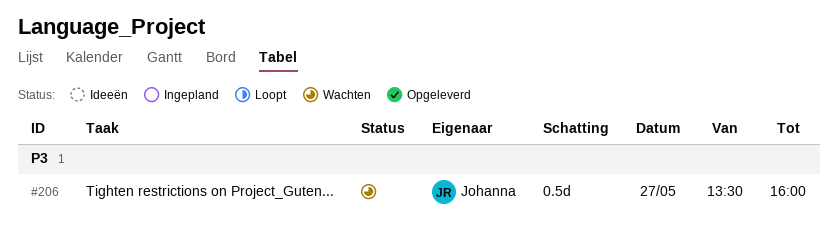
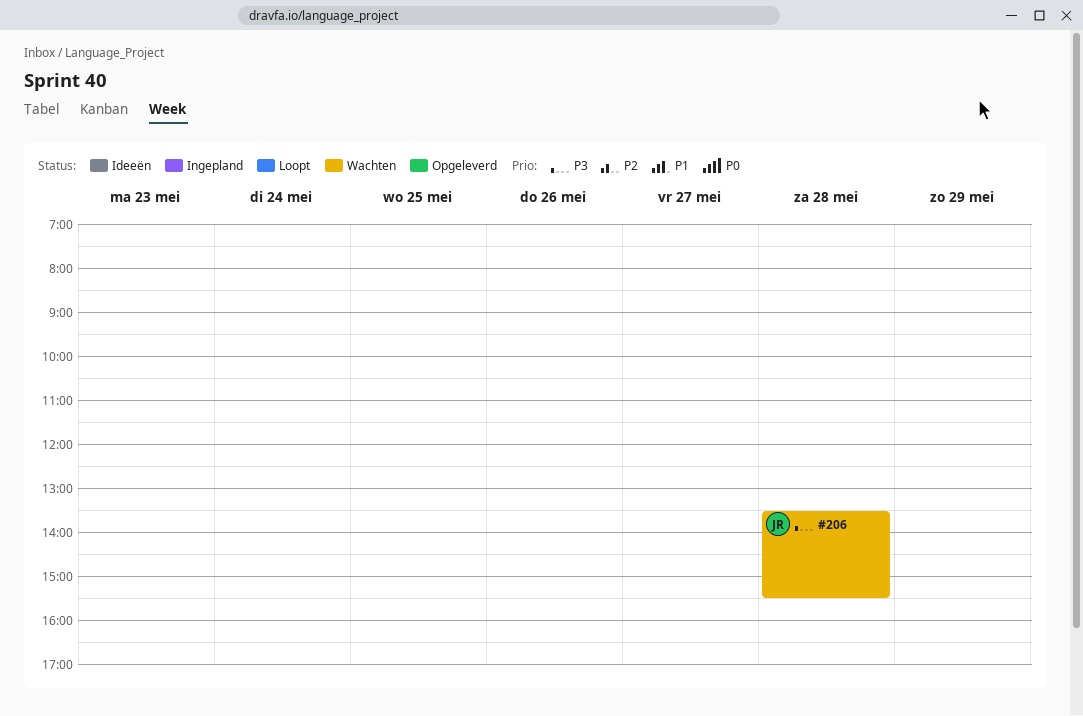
#206, day: May 27 -> May 28
#206, ends: 16:00 -> 15:30

